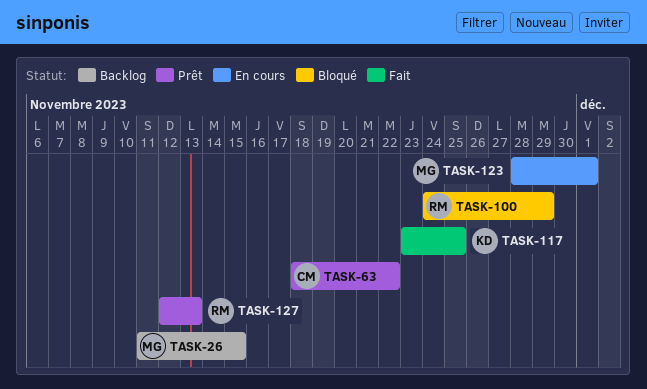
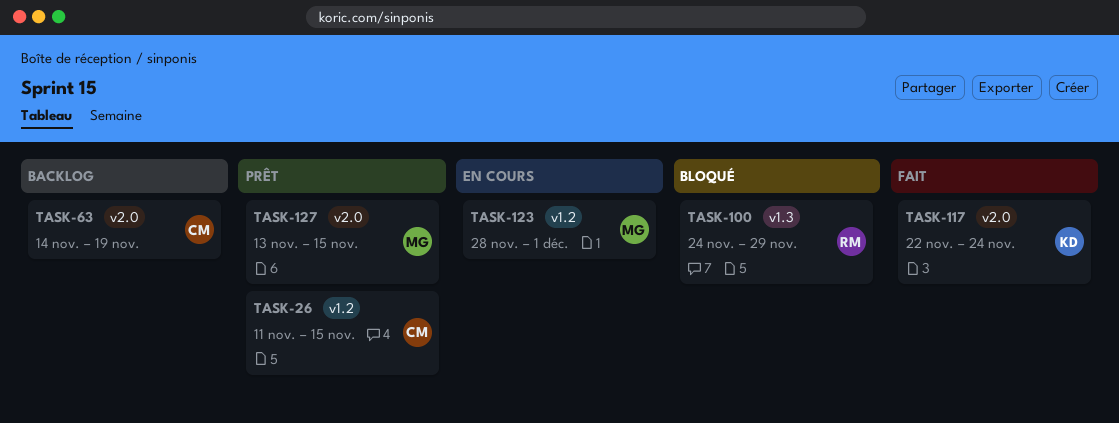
TASK-26, status: Backlog -> Prêt
TASK-26, owner: MG -> CM
TASK-63, status: Prêt -> Backlog
TASK-63, start: Nov 18 -> Nov 14
TASK-63, due: Nov 22 -> Nov 19
TASK-117, start: Nov 23 -> Nov 22
TASK-117, due: Nov 25 -> Nov 24
TASK-127, owner: RM -> MG
TASK-127, start: Nov 12 -> Nov 13
TASK-127, due: Nov 13 -> Nov 15

